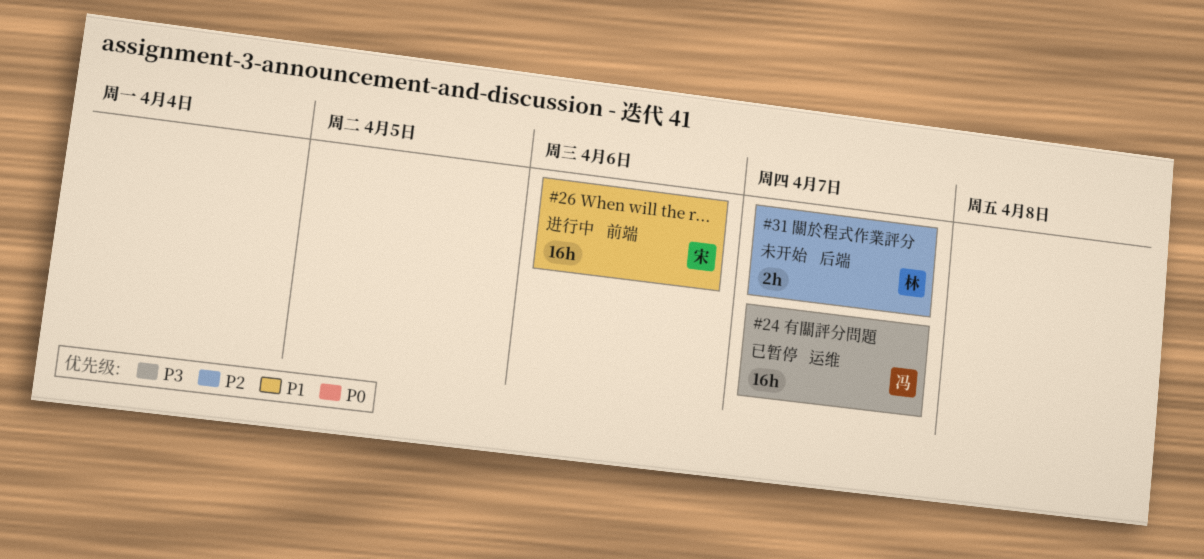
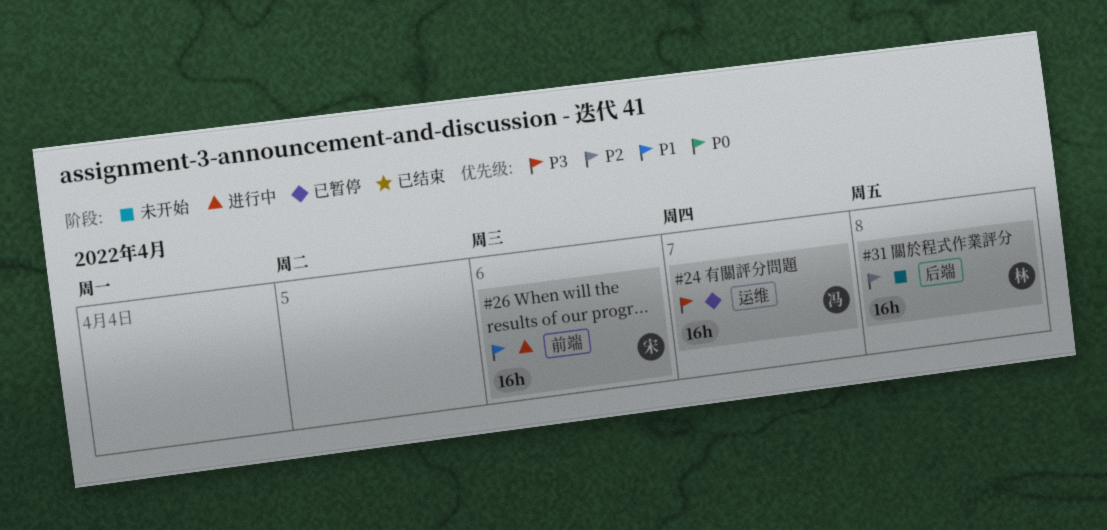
#31, estimate: 2h -> 16h
#31, due: Apr 7 -> Apr 8

